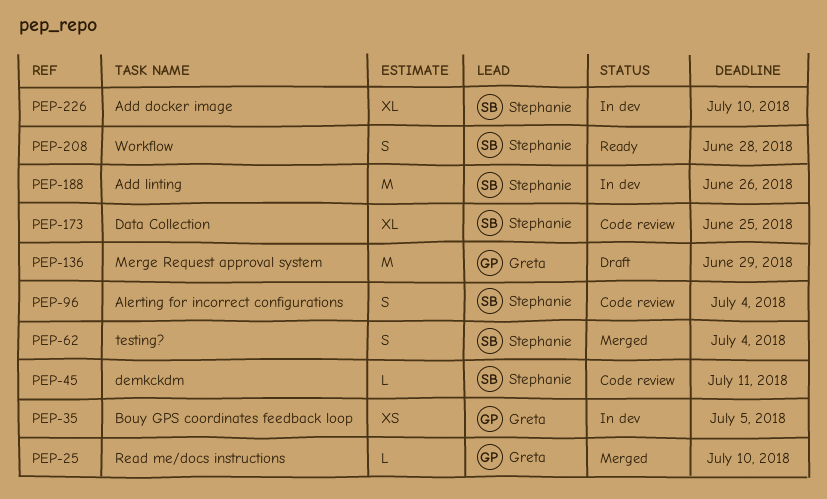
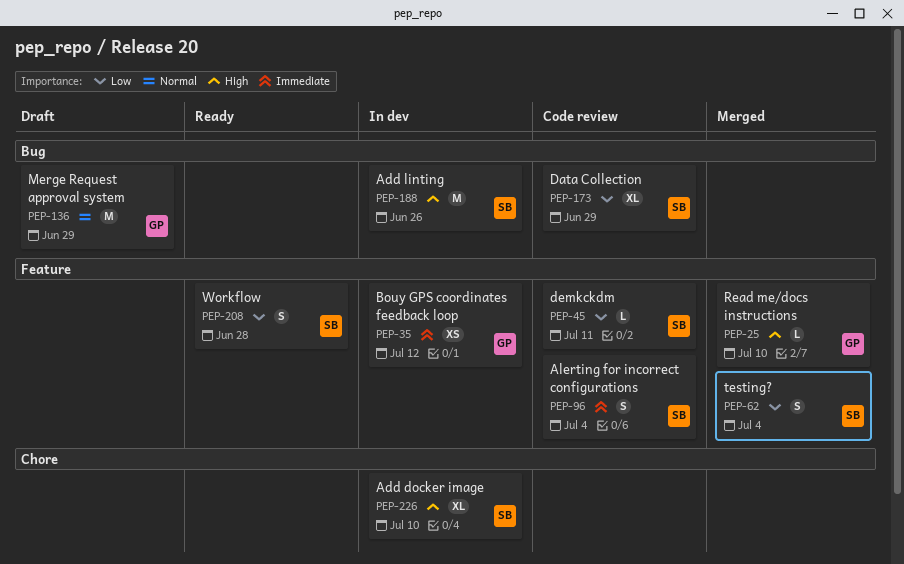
PEP-35, due: Jul 5 -> Jul 12
PEP-173, due: Jun 25 -> Jun 29

